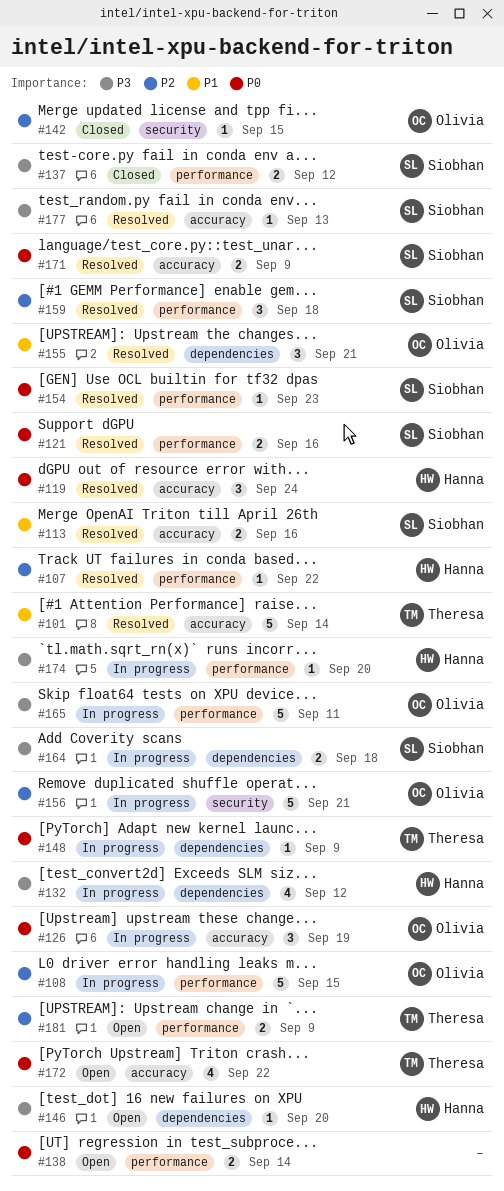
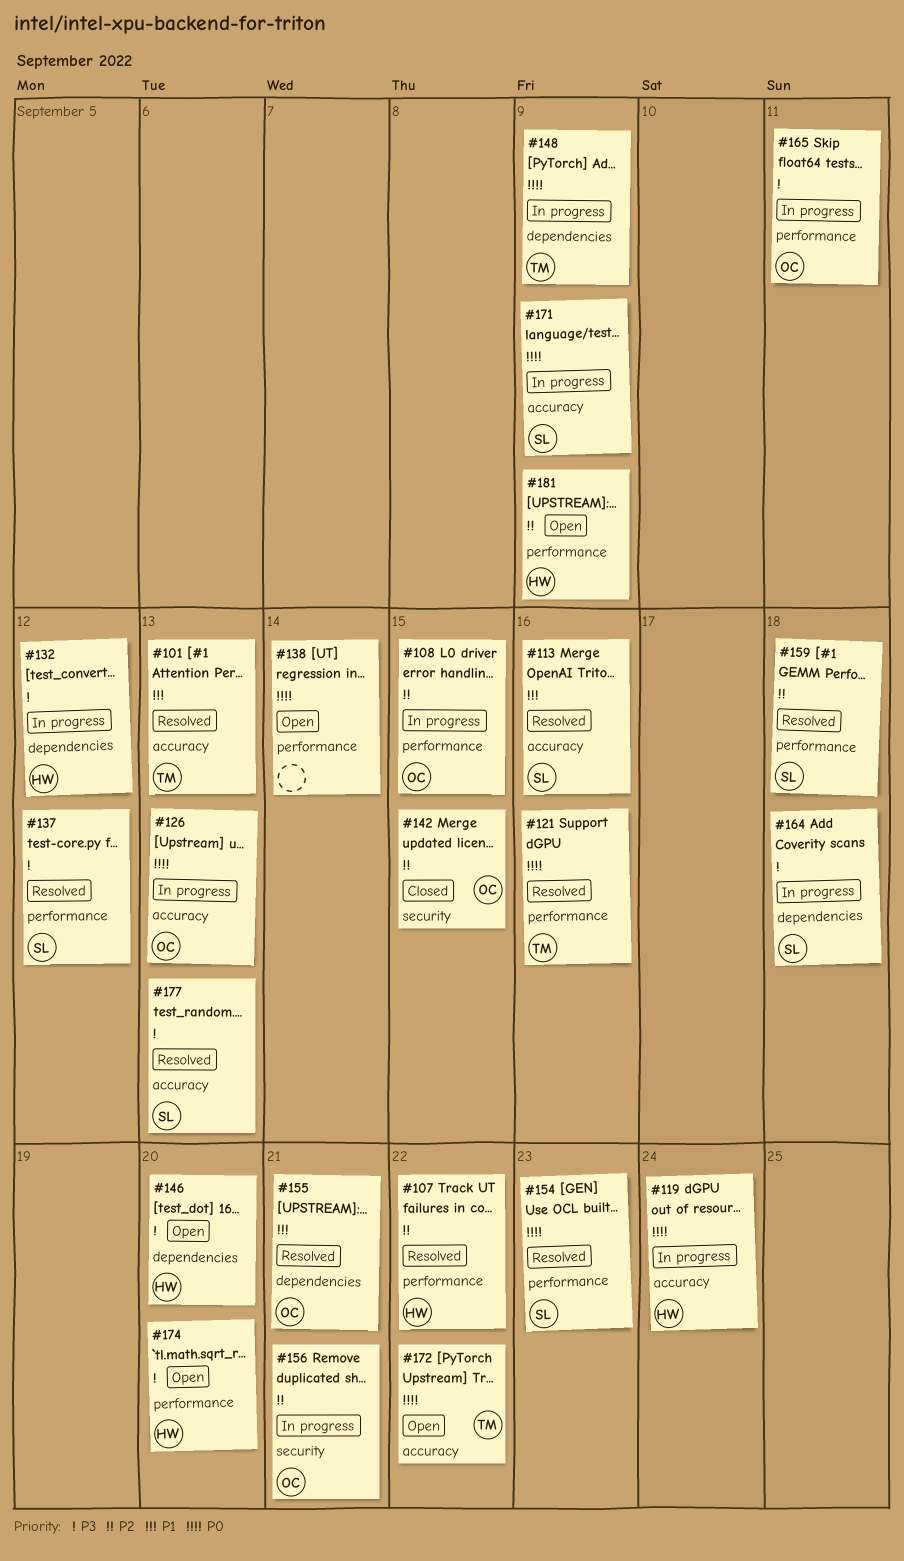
#101, due: Sep 14 -> Sep 13
#119, status: Resolved -> In progress
#121, owner: Siobhan -> Theresa
#126, due: Sep 19 -> Sep 13
#137, status: Closed -> Resolved
#171, status: Resolved -> In progress
#174, status: In progress -> Open
#181, owner: Theresa -> Hanna

